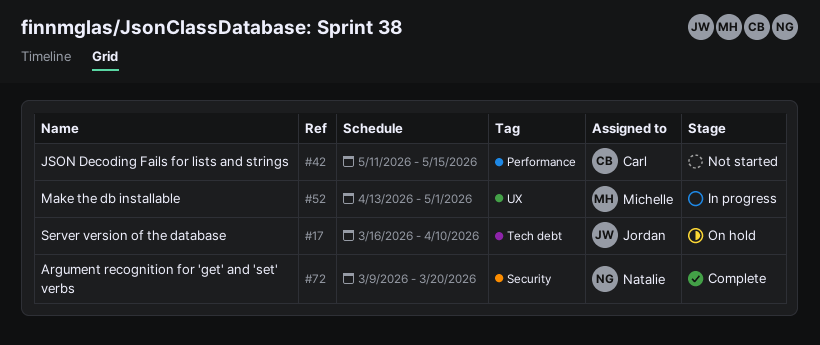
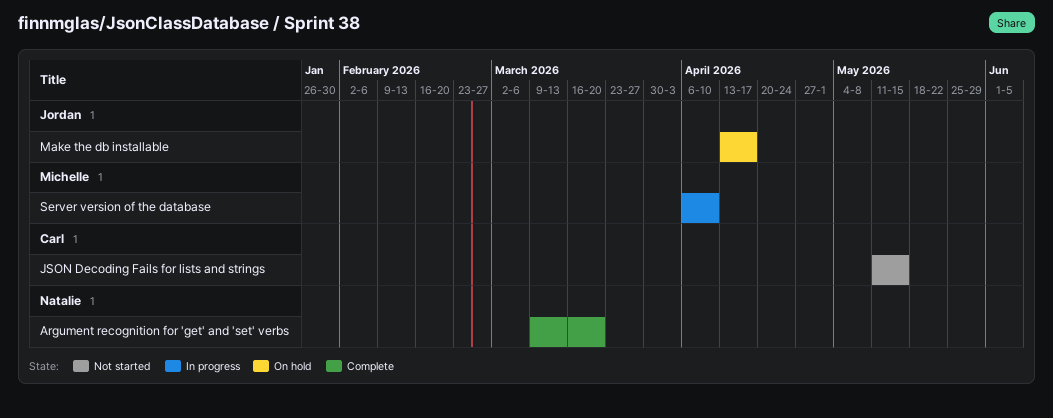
Make the db installable, status: In progress -> On hold
Make the db installable, owner: Michelle -> Jordan
Make the db installable, due: May 1 -> Apr 17
Server version of the database, status: On hold -> In progress
Server version of the database, owner: Jordan -> Michelle
Server version of the database, start: Mar 16 -> Apr 6

